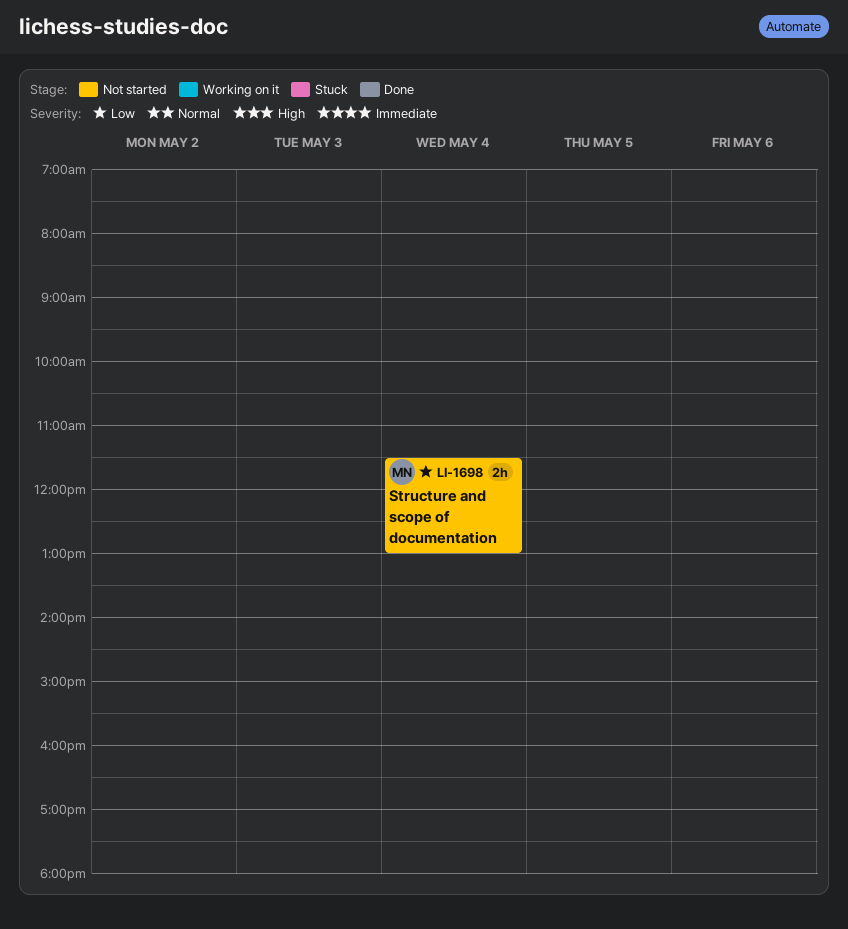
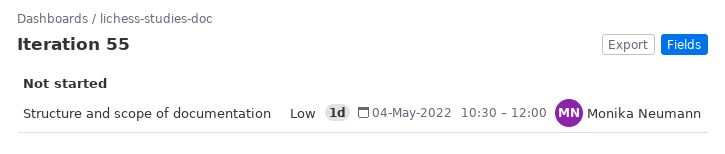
Structure and scope of documentation, estimate: 2h -> 1d
Structure and scope of documentation, begins: 11:30 -> 10:30
Structure and scope of documentation, ends: 13:00 -> 12:00

